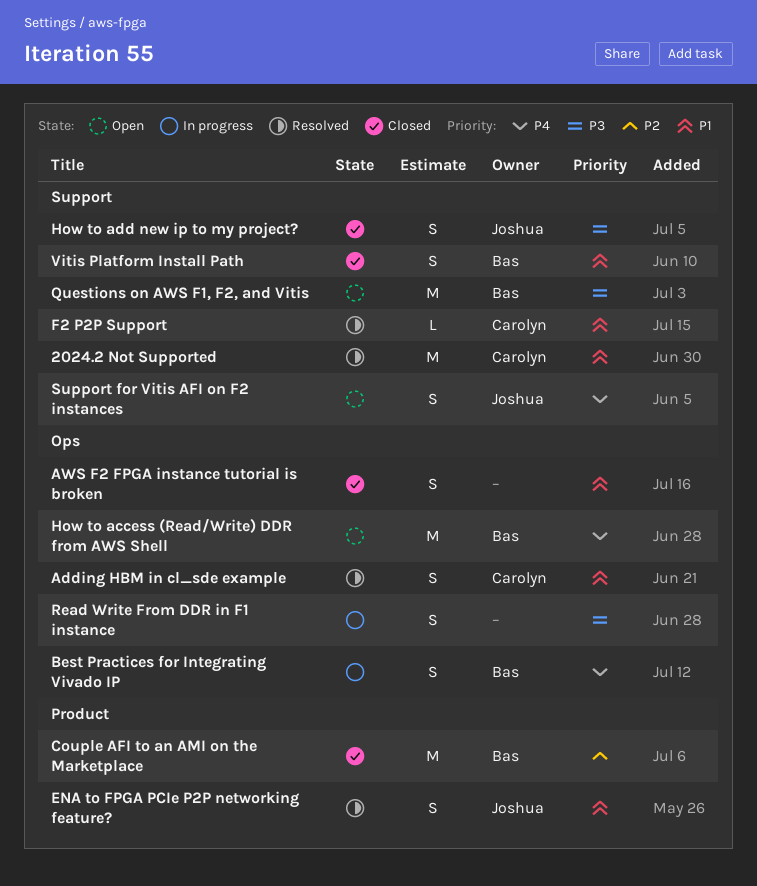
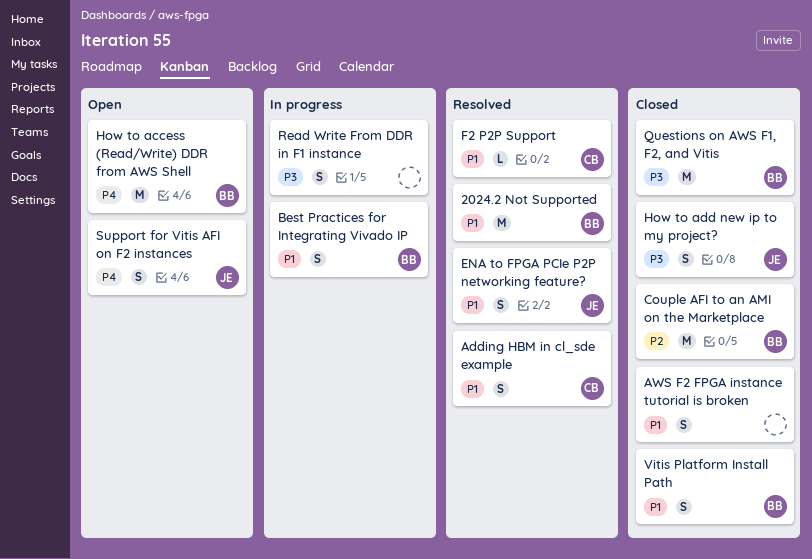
2024.2 Not Supported, owner: Carolyn -> Bas
Best Practices for Integrating Vivado IP, priority: P4 -> P1
Questions on AWS F1, F2, and Vitis, status: Open -> Closed

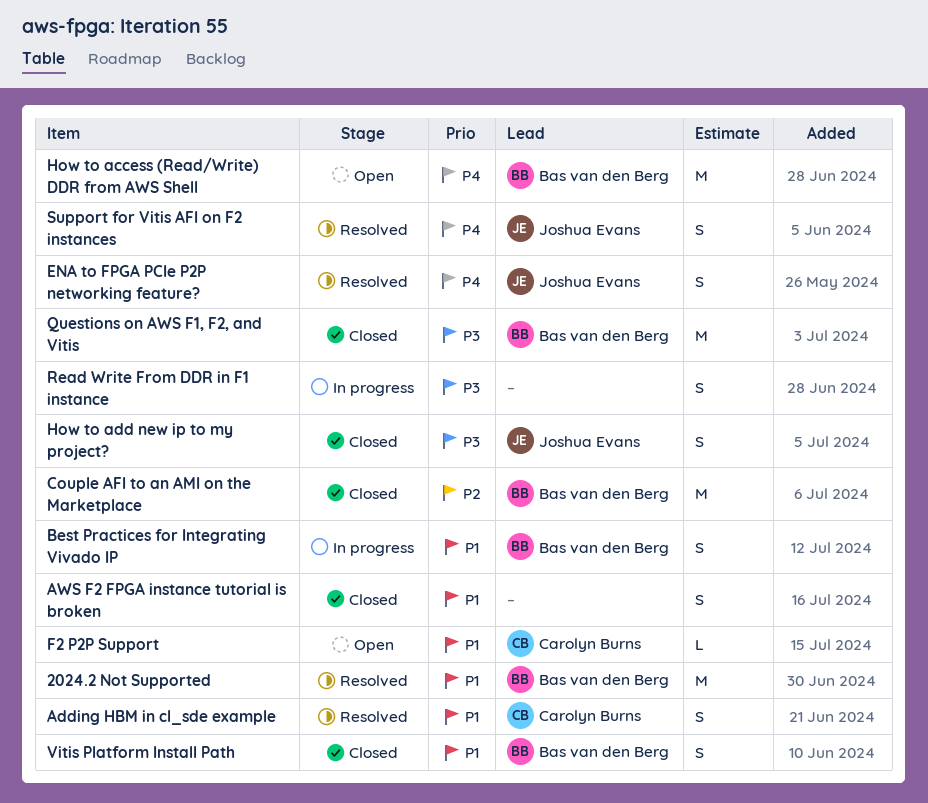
ENA to FPGA PCIe P2P networking feature?, priority: P1 -> P4
F2 P2P Support, status: Resolved -> Open
Support for Vitis AFI on F2 instances, status: Open -> Resolved

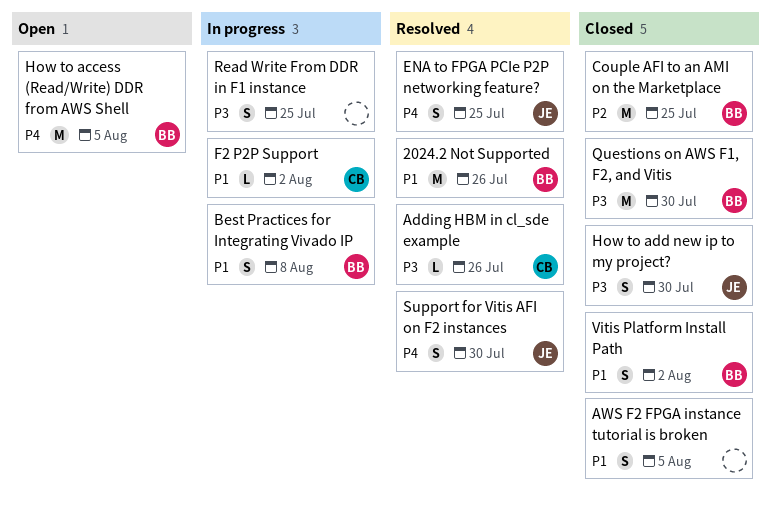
Adding HBM in cl_sde example, priority: P1 -> P3
Adding HBM in cl_sde example, estimate: S -> L
F2 P2P Support, status: Open -> In progress

